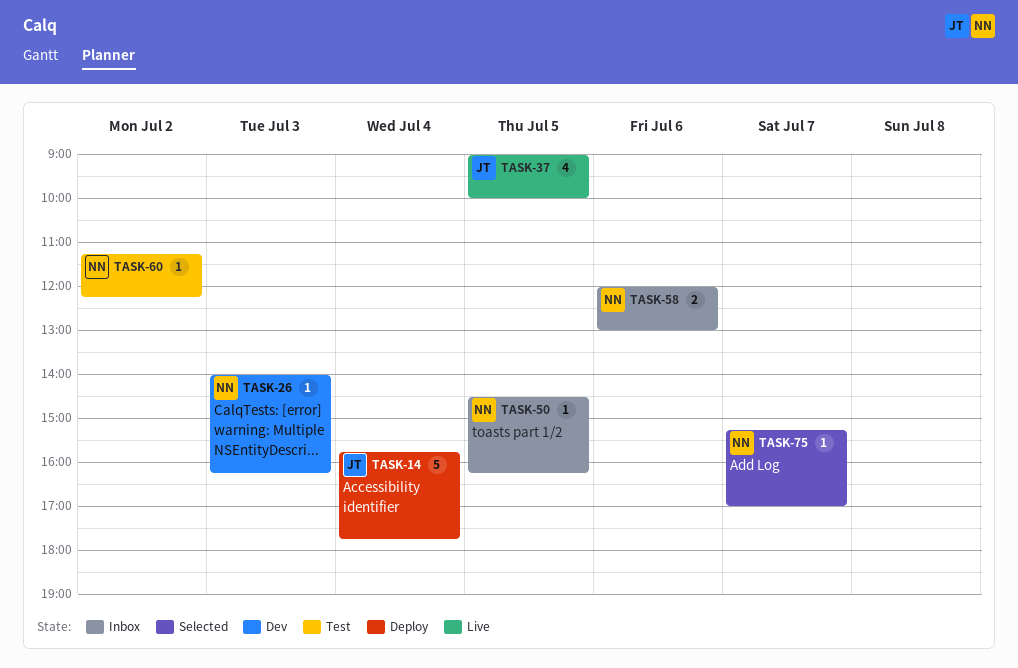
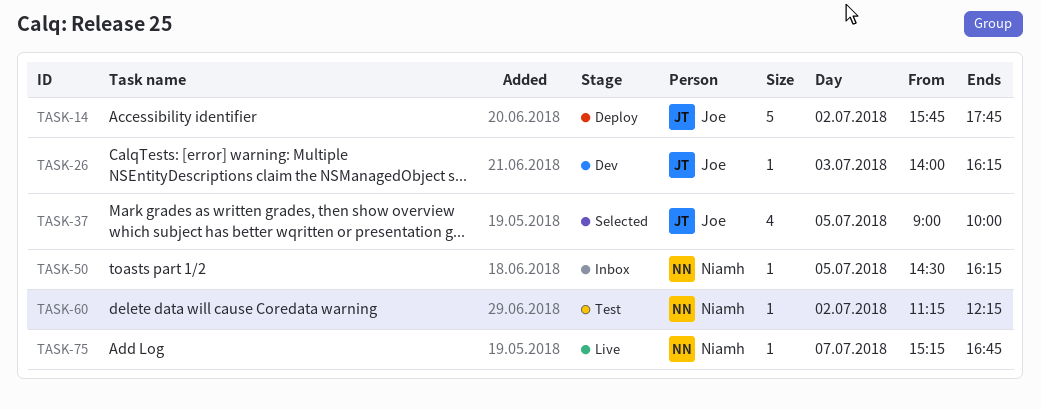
TASK-14, day: Jul 4 -> Jul 2
TASK-26, owner: Niamh -> Joe
TASK-37, status: Live -> Selected
TASK-58: present -> none
TASK-75, status: Selected -> Live
TASK-75, ends: 17:00 -> 16:45

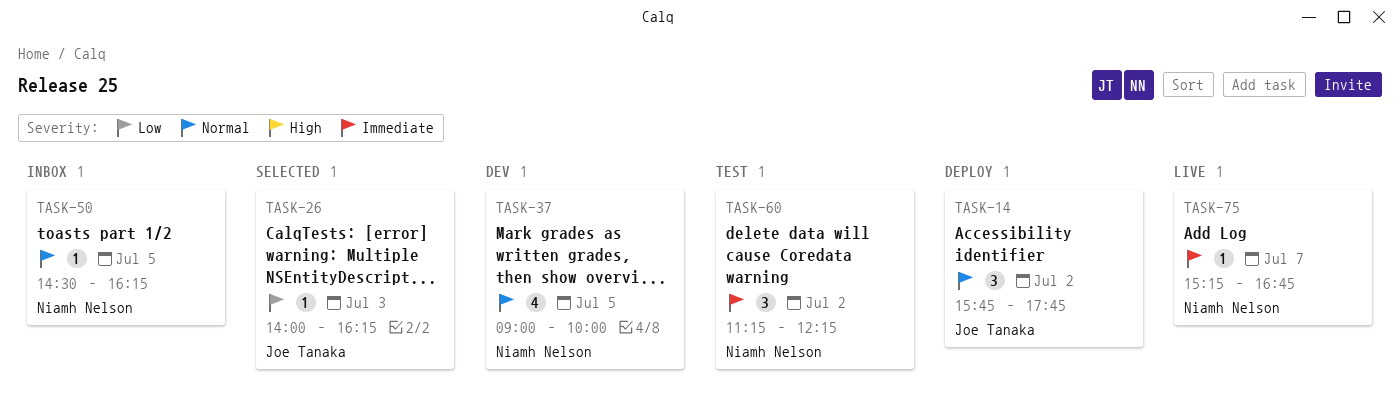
TASK-14, estimate: 5 -> 3
TASK-26, status: Dev -> Selected
TASK-37, status: Selected -> Dev
TASK-37, owner: Joe Tanaka -> Niamh Nelson
TASK-60, estimate: 1 -> 3

